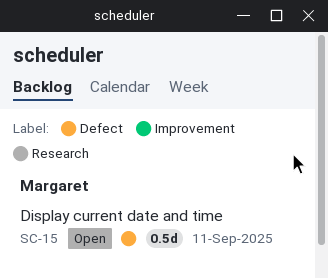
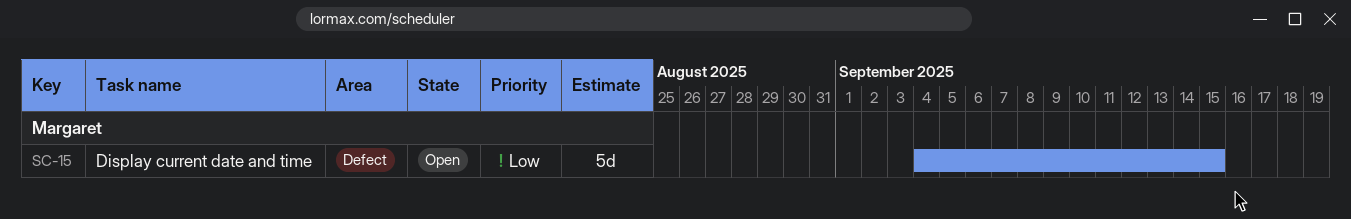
SC-15, estimate: 0.5d -> 5d
SC-15, due: Sep 11 -> Sep 15

